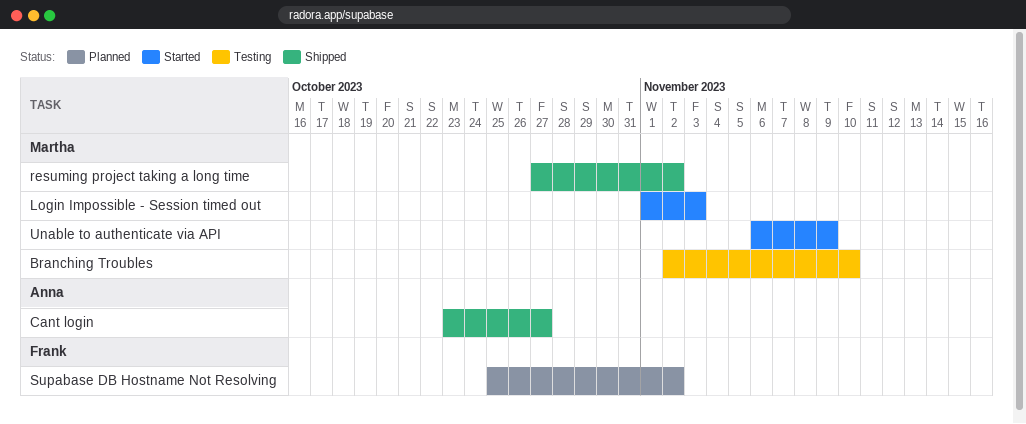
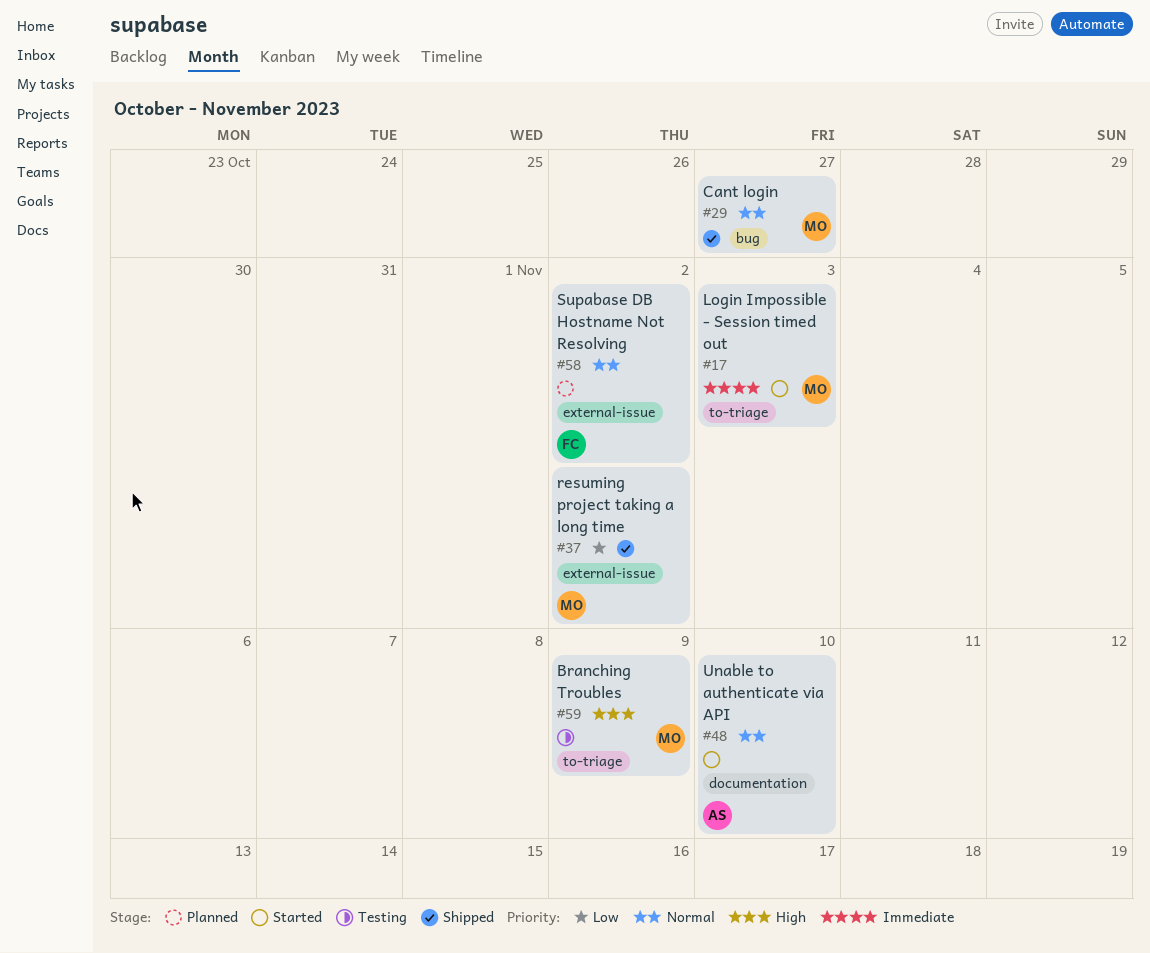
Branching Troubles, due: Nov 10 -> Nov 9
Cant login, owner: Anna -> Martha
Unable to authenticate via API, owner: Martha -> Anna
Unable to authenticate via API, due: Nov 9 -> Nov 10

